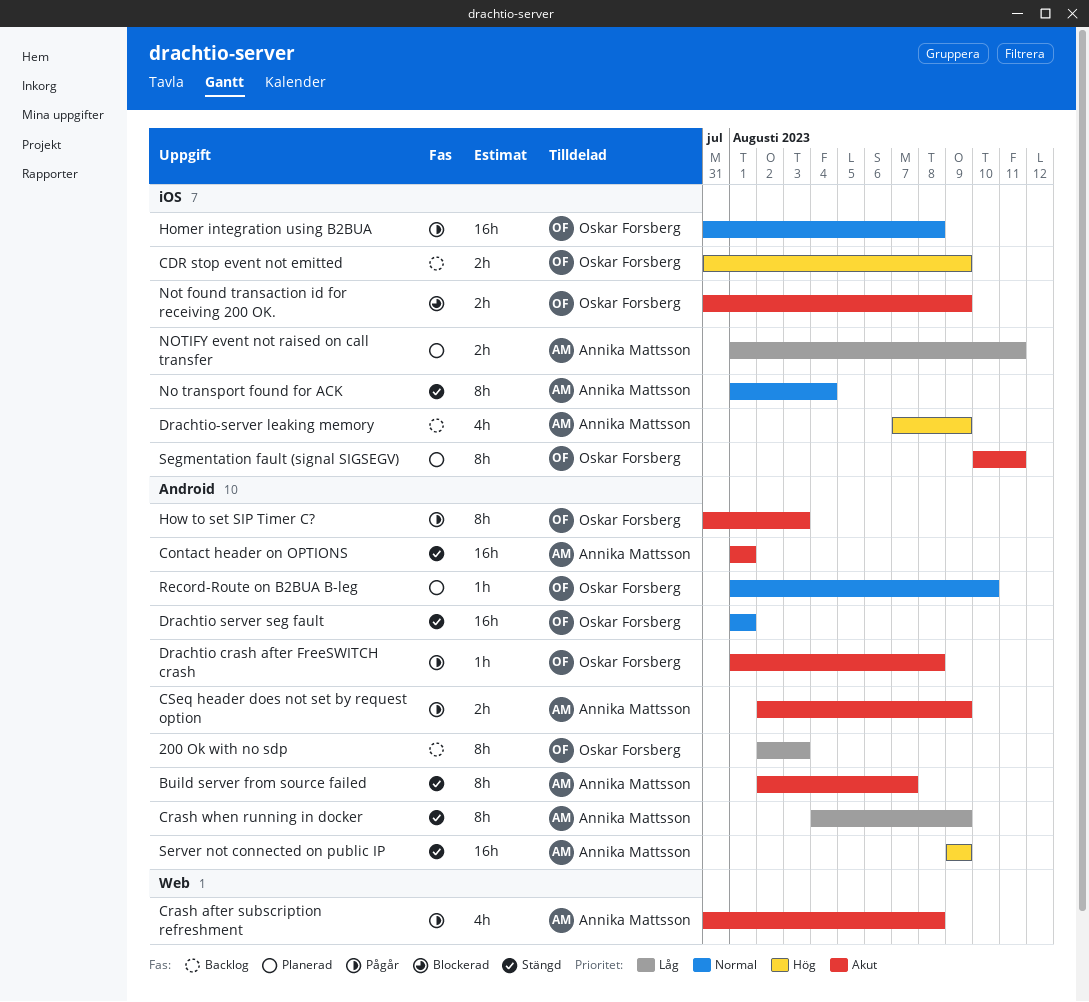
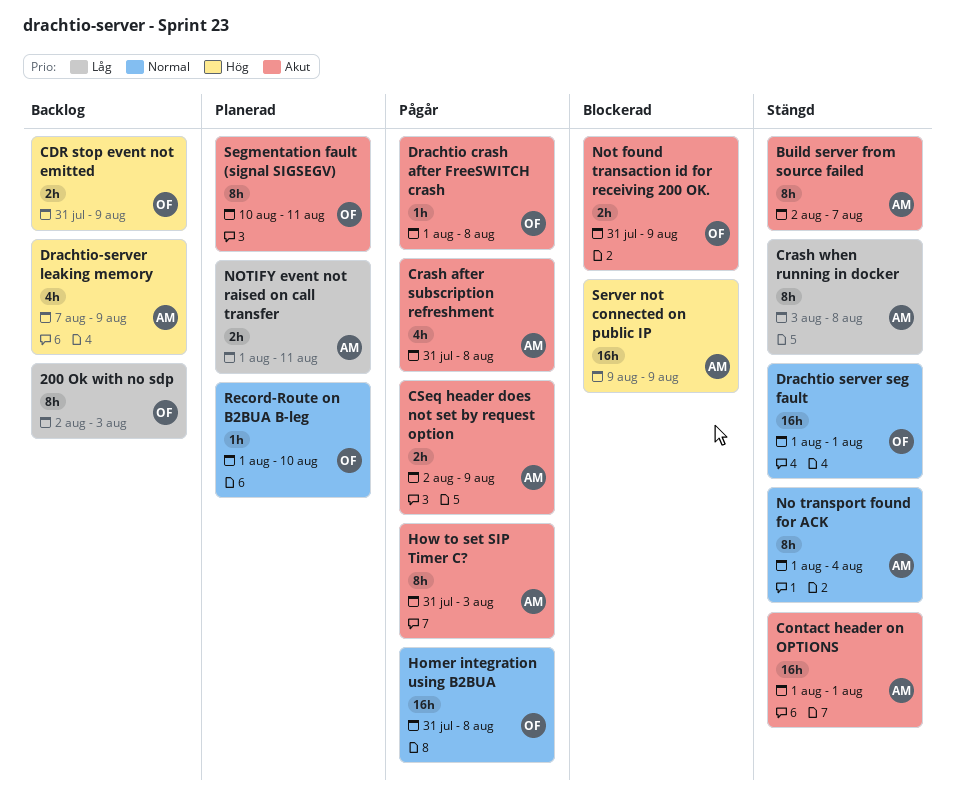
Crash when running in docker, start: Aug 4 -> Aug 3
Crash when running in docker, due: Aug 9 -> Aug 8
How to set SIP Timer C?, owner: Oskar Forsberg -> Annika Mattsson
Server not connected on public IP, status: Stängd -> Blockerad

